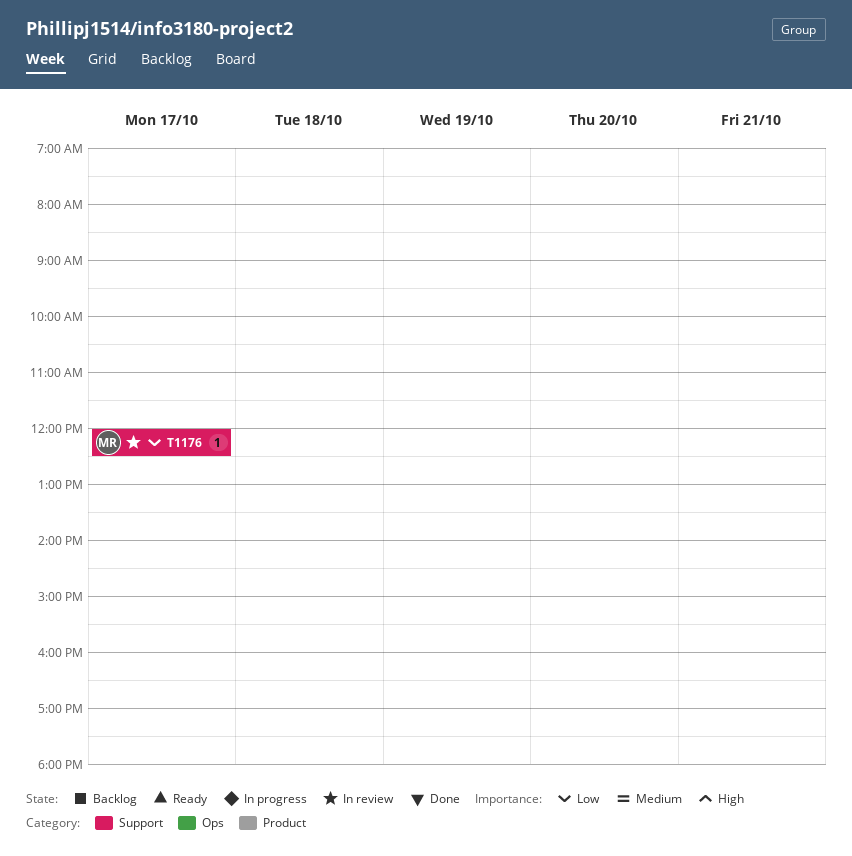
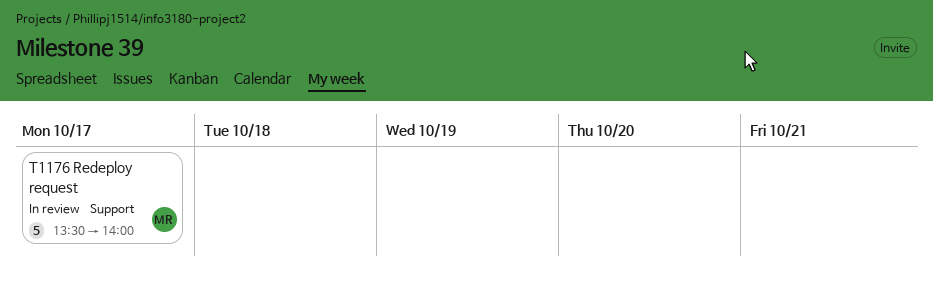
T1176, estimate: 1 -> 5
T1176, begins: 12:00 -> 13:30
T1176, ends: 12:30 -> 14:00

